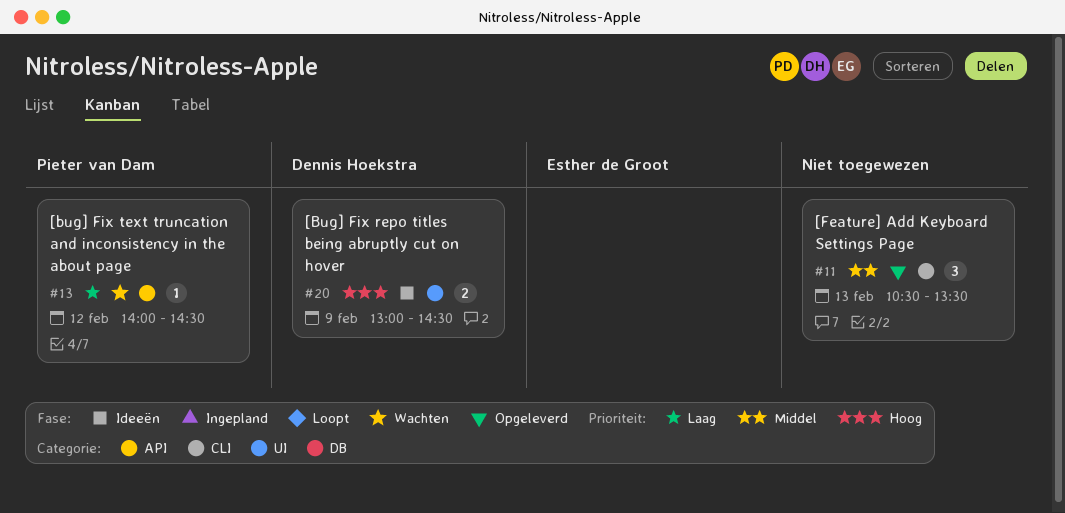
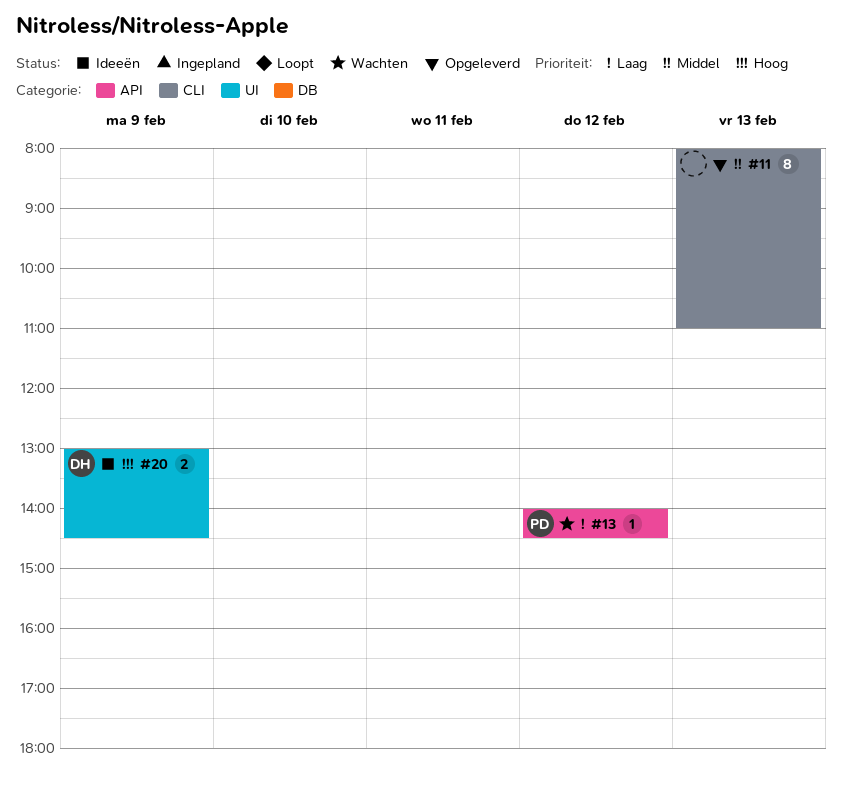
#11, estimate: 3 -> 8
#11, begins: 10:30 -> 08:00
#11, ends: 13:30 -> 11:00

